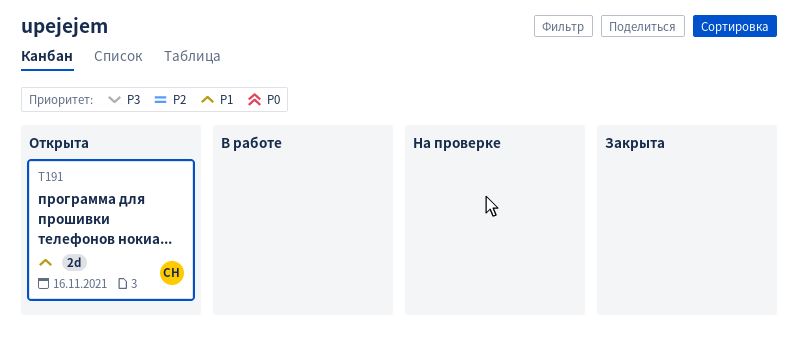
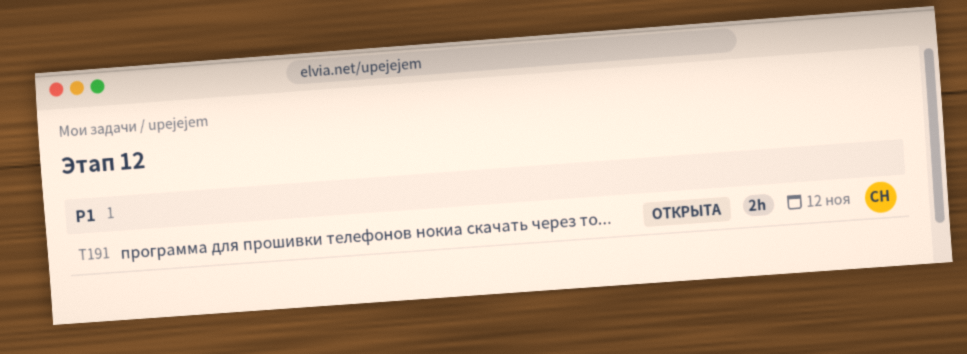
T191, estimate: 2d -> 2h
T191, due: Nov 16 -> Nov 12

